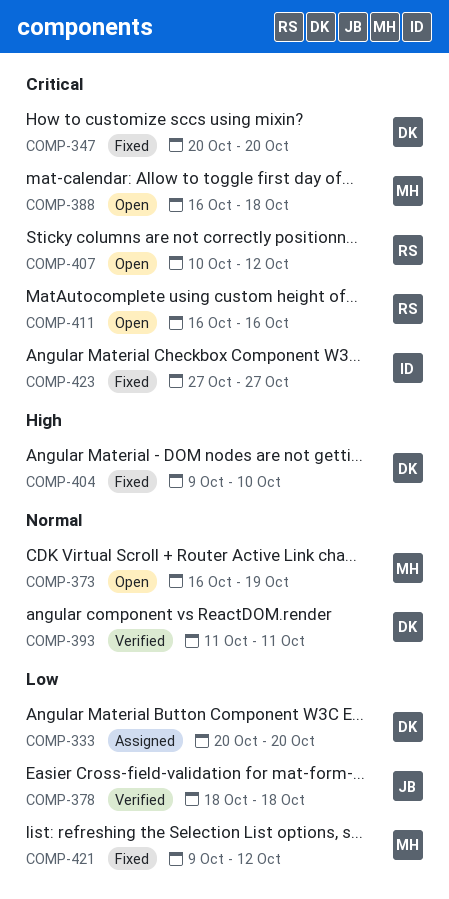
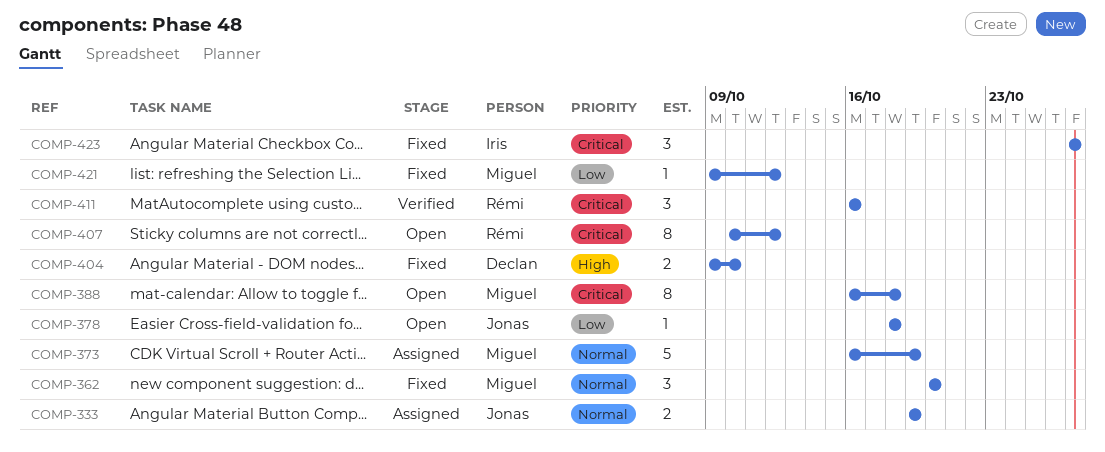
COMP-333, owner: Declan -> Jonas
COMP-333, priority: Low -> Normal
COMP-333, start: Oct 20 -> Oct 19
COMP-333, due: Oct 20 -> Oct 19
COMP-347: present -> none
COMP-362: none -> present
COMP-373, status: Open -> Assigned
COMP-378, status: Verified -> Open
COMP-393: present -> none
COMP-411, status: Open -> Verified

